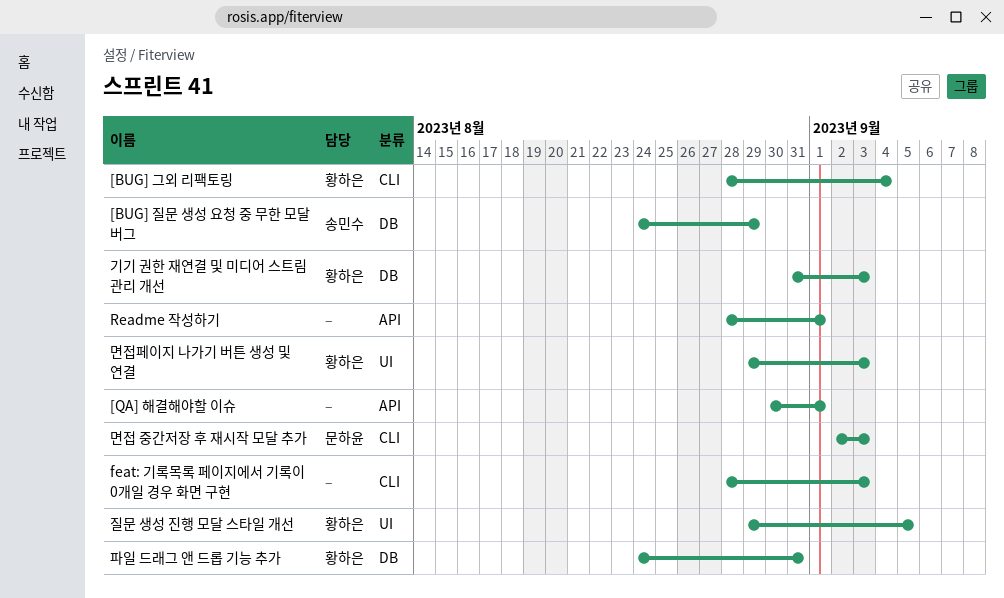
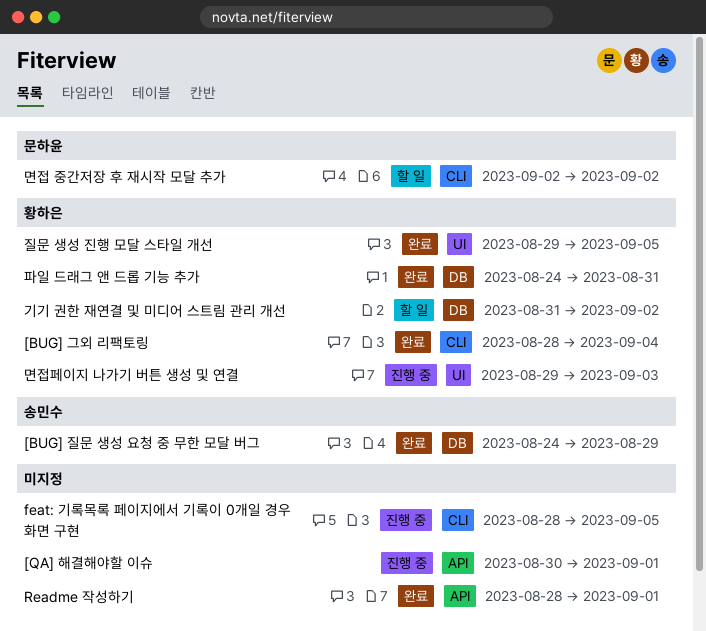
feat: 기록목록 페이지에서 기록이 0개일 경우 화면 구현, due: Sep 3 -> Sep 5
기기 권한 재연결 및 미디어 스트림 관리 개선, due: Sep 3 -> Sep 2
면접 중간저장 후 재시작 모달 추가, due: Sep 3 -> Sep 2

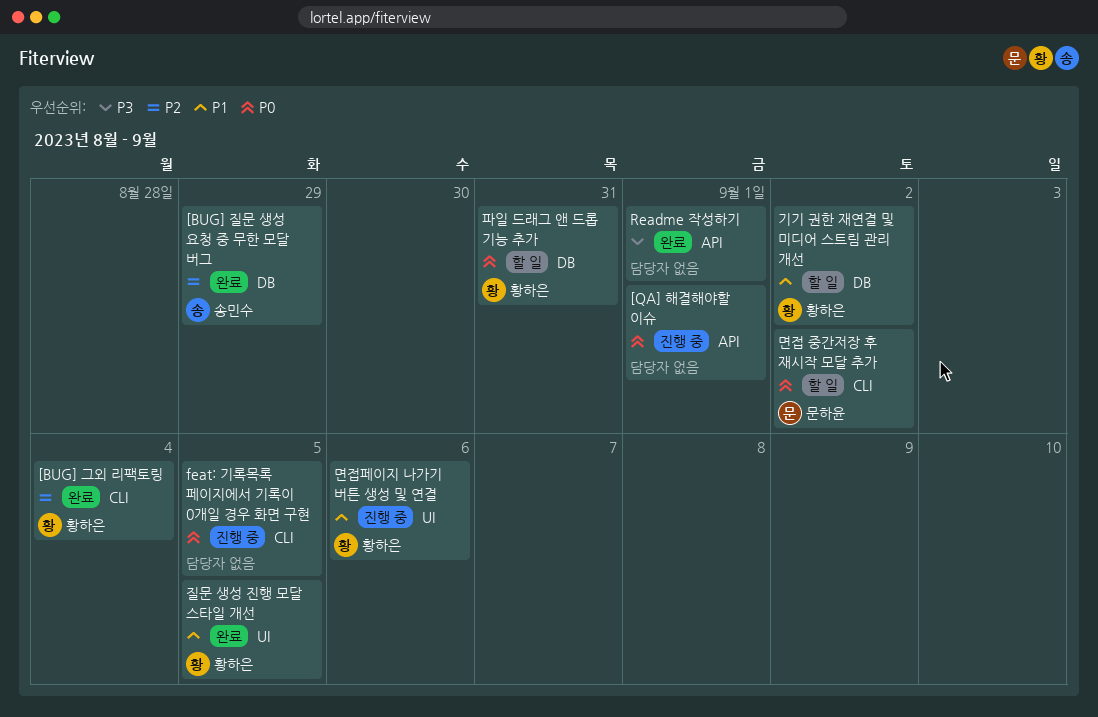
면접페이지 나가기 버튼 생성 및 연결, due: Sep 3 -> Sep 6
파일 드래그 앤 드롭 기능 추가, status: 완료 -> 할 일

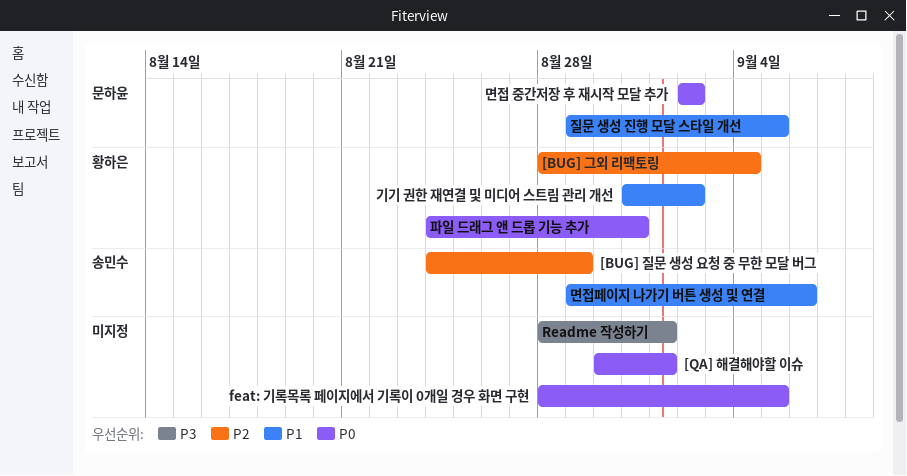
면접페이지 나가기 버튼 생성 및 연결, owner: 황하은 -> 송민수
질문 생성 진행 모달 스타일 개선, owner: 황하은 -> 문하윤

